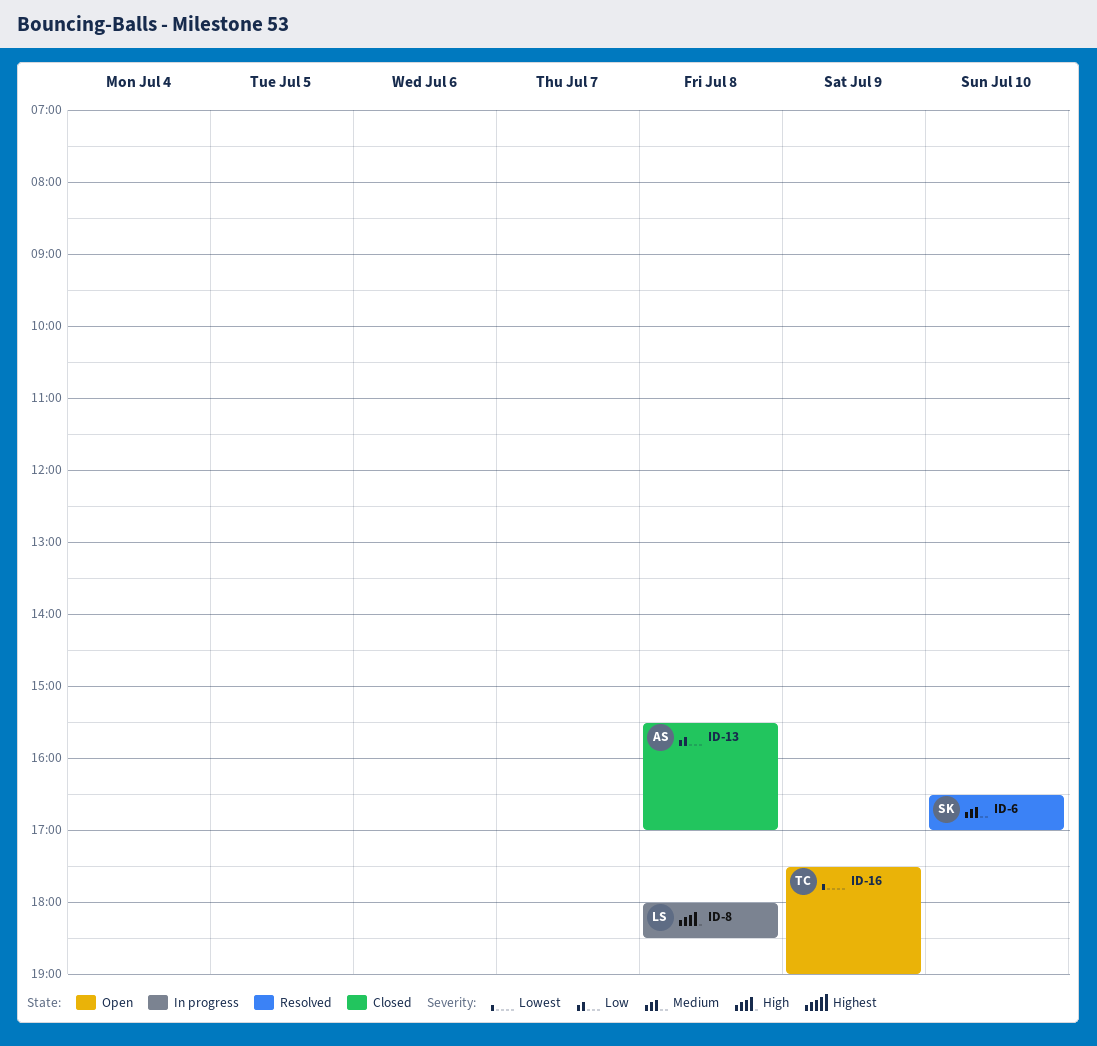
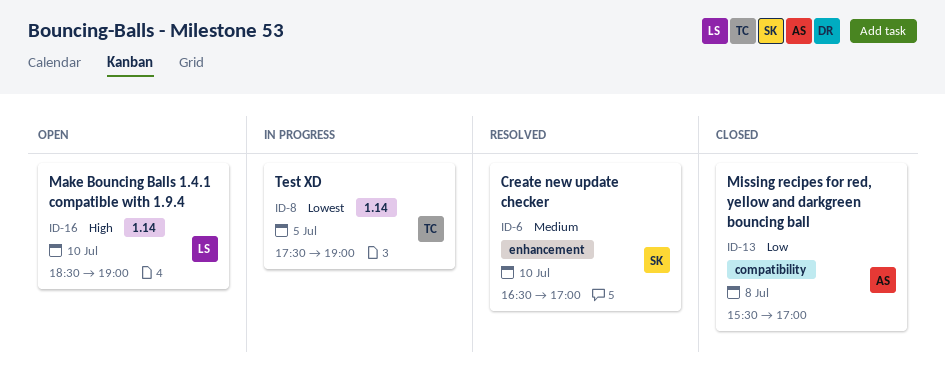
ID-8, owner: LS -> TC
ID-8, priority: High -> Lowest
ID-8, day: Jul 8 -> Jul 5
ID-8, begins: 18:00 -> 17:30
ID-8, ends: 18:30 -> 19:00
ID-16, owner: TC -> LS
ID-16, priority: Lowest -> High
ID-16, day: Jul 9 -> Jul 10
ID-16, begins: 17:30 -> 18:30

